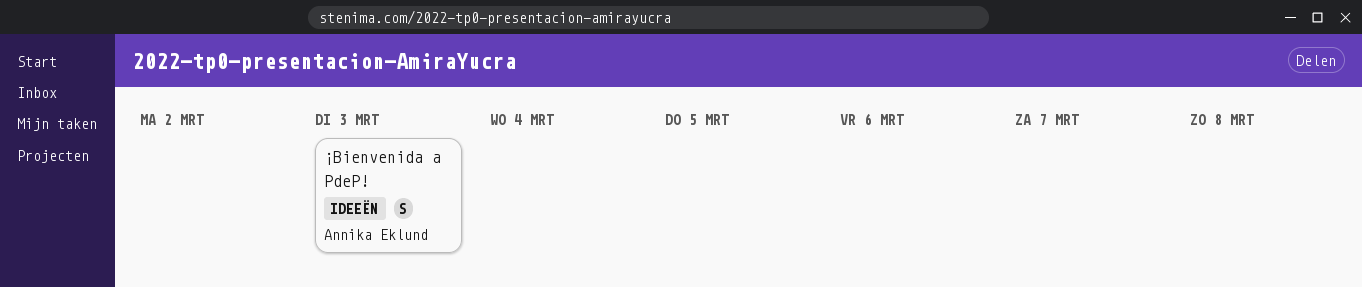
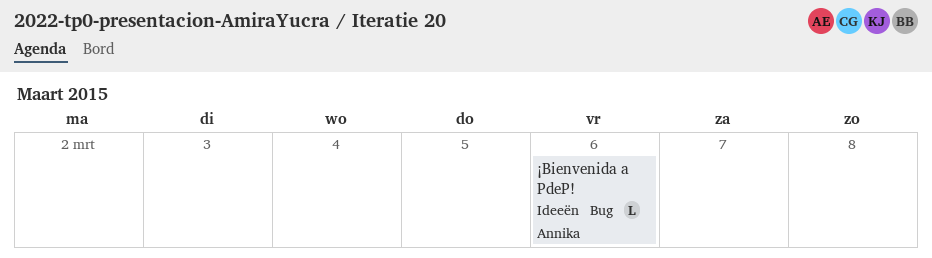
¡Bienvenida a PdeP!, estimate: S -> L
¡Bienvenida a PdeP!, due: Mar 3 -> Mar 6

